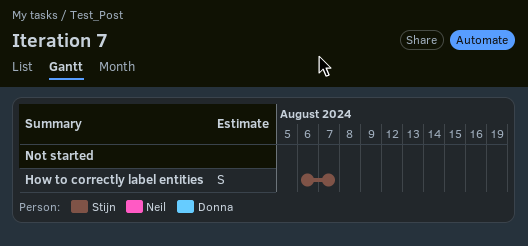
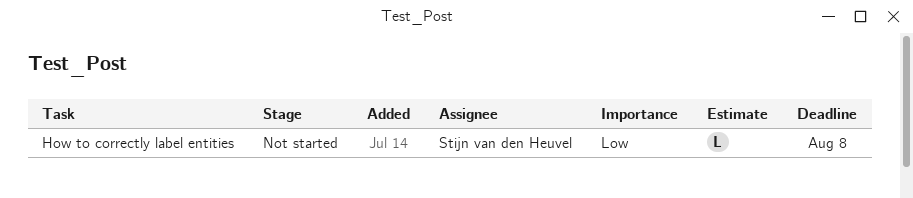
How to correctly label entities, estimate: S -> L
How to correctly label entities, due: Aug 7 -> Aug 8

